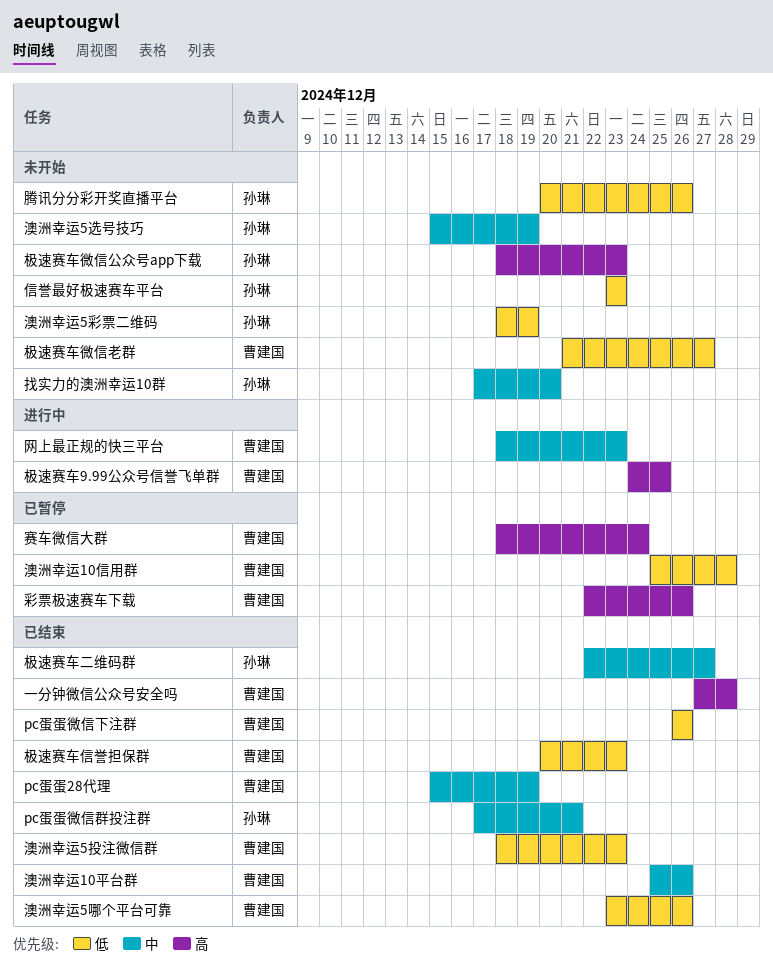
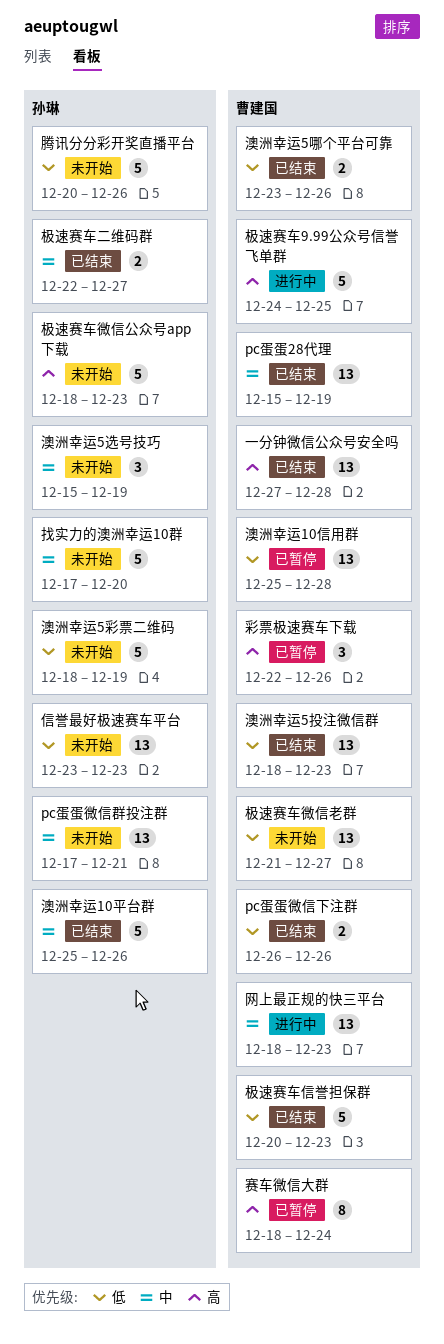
pc蛋蛋微信群投注群, status: 已结束 -> 未开始
澳洲幸运10平台群, owner: 曹建国 -> 孙琳

